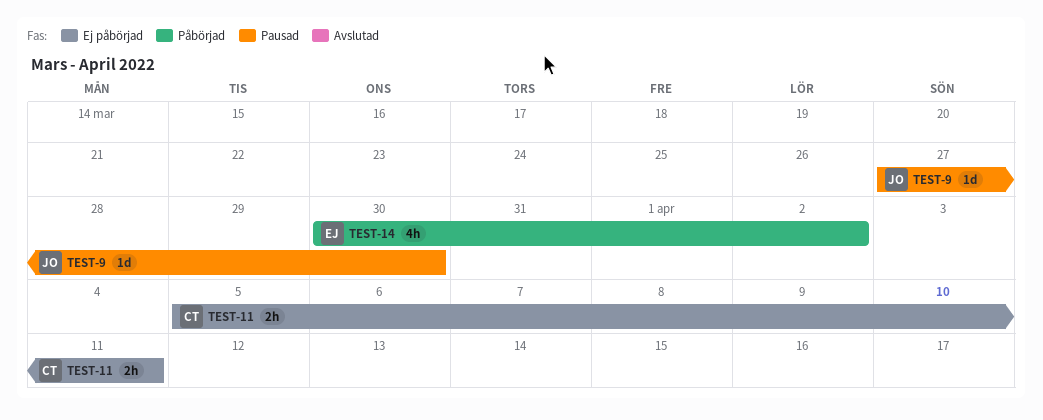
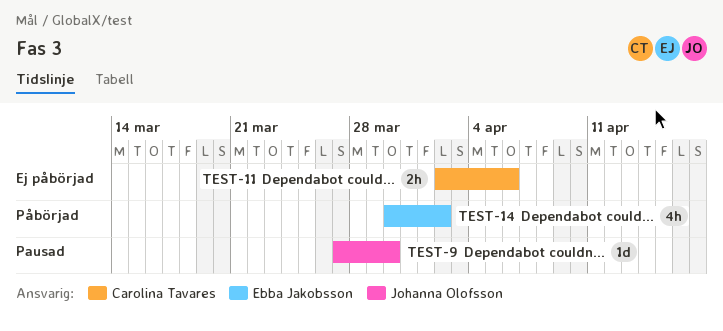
TEST-11, start: Apr 5 -> Apr 2
TEST-11, due: Apr 11 -> Apr 6

